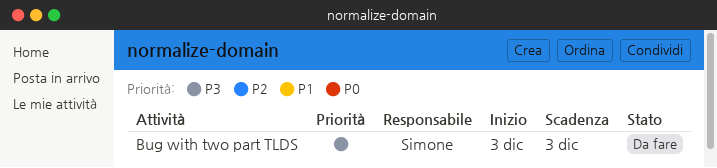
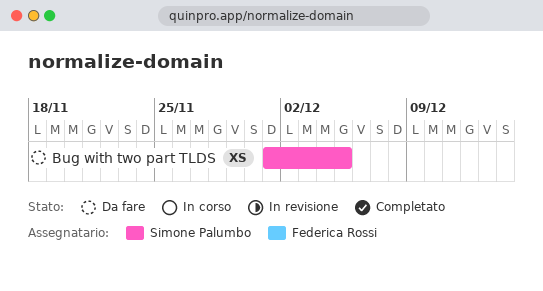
Bug with two part TLDS, start: Dec 3 -> Dec 1
Bug with two part TLDS, due: Dec 3 -> Dec 5

